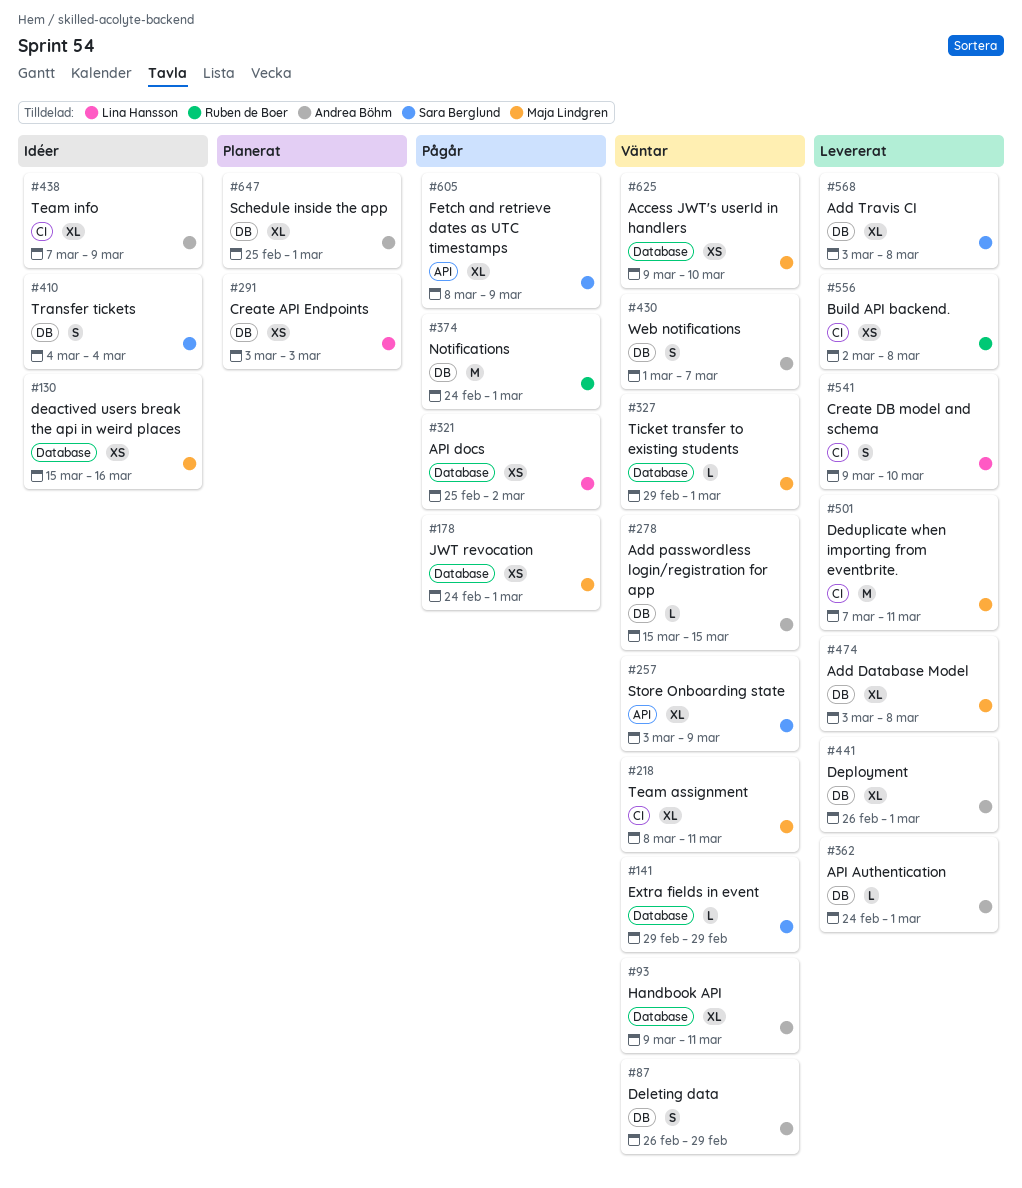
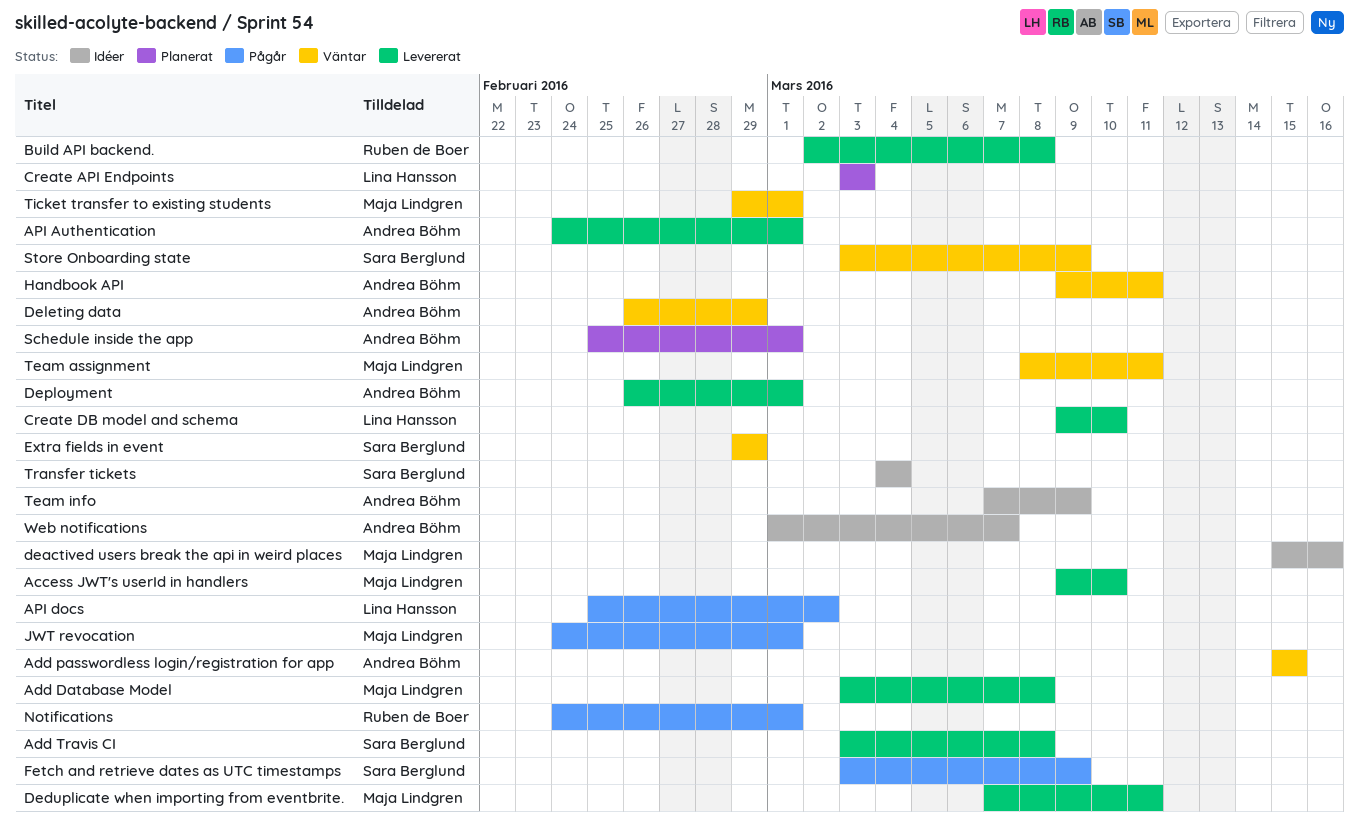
Access JWT's userId in handlers, status: Väntar -> Levererat
Fetch and retrieve dates as UTC timestamps, start: Mar 8 -> Mar 3
Web notifications, status: Väntar -> Idéer

